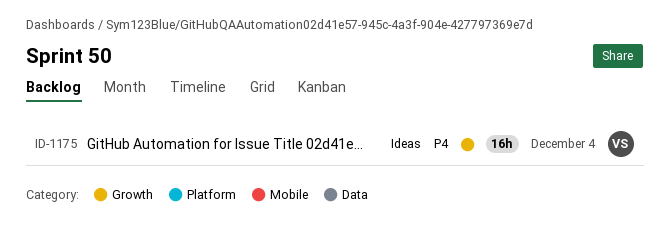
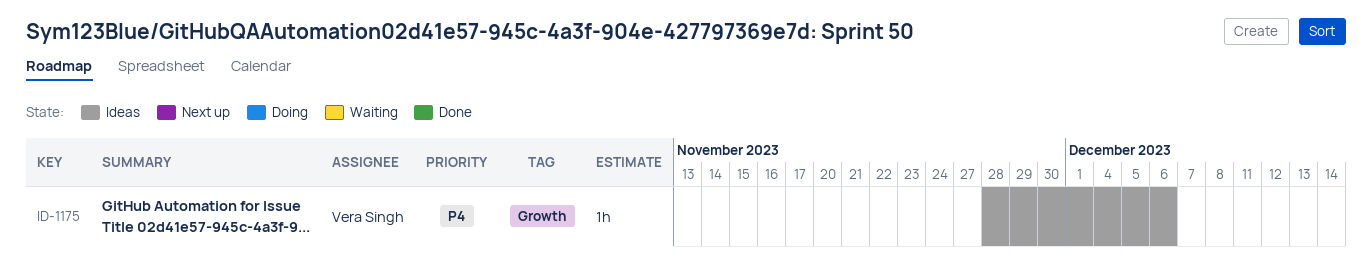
ID-1175, estimate: 16h -> 1h
ID-1175, due: Dec 4 -> Dec 6

